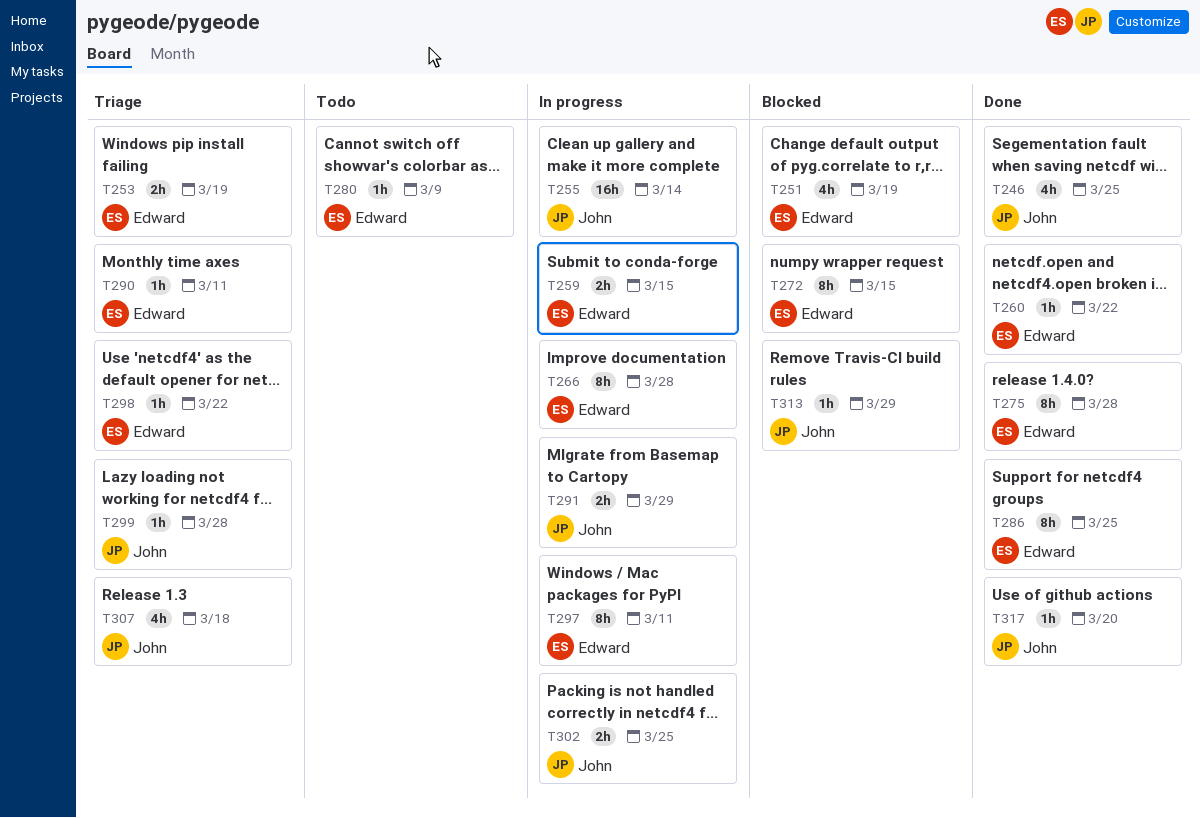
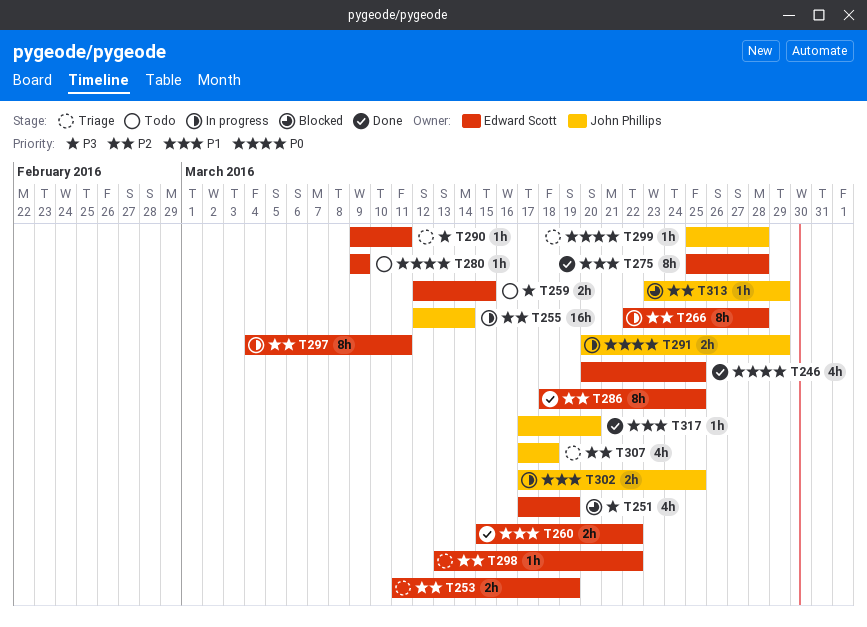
T246, owner: John Phillips -> Edward Scott
T259, status: In progress -> Todo
T260, estimate: 1h -> 2h
T272: present -> none

